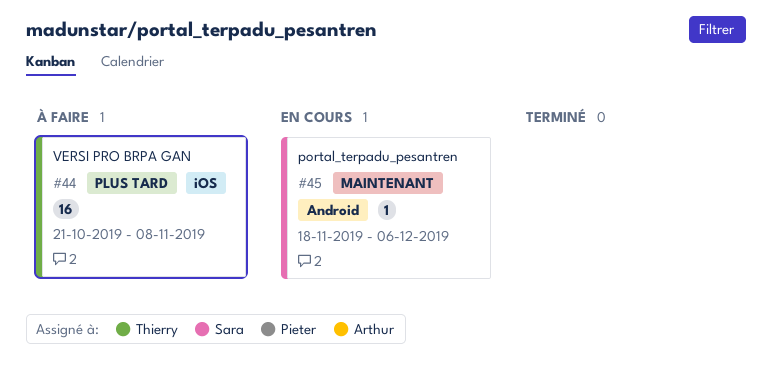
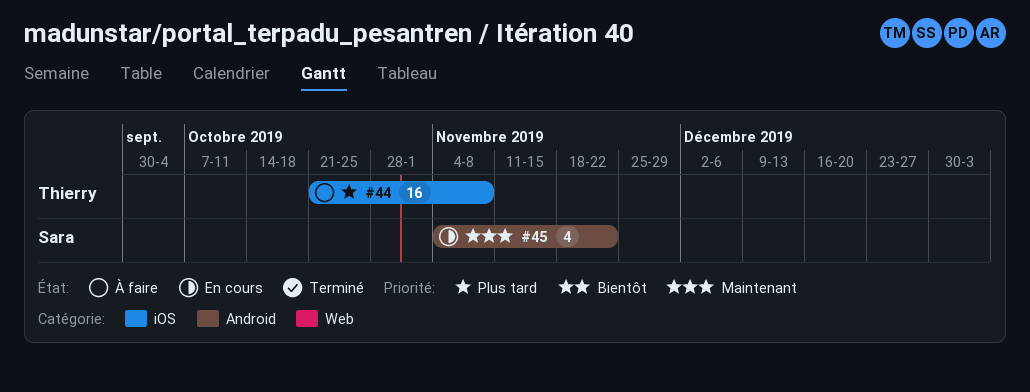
#45, estimate: 1 -> 4
#45, start: Nov 18 -> Nov 4
#45, due: Dec 6 -> Nov 22

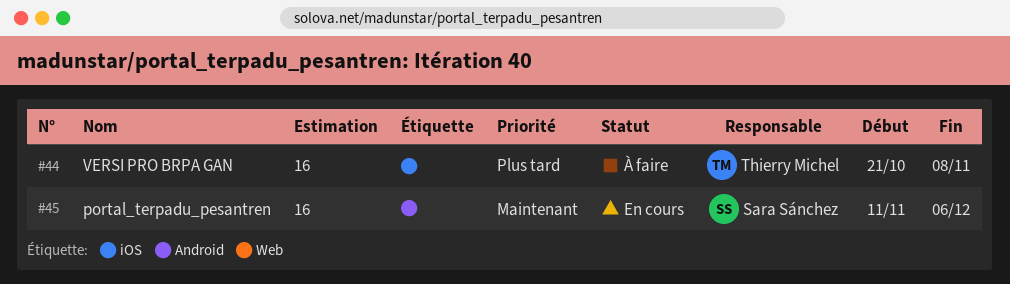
#45, estimate: 4 -> 16
#45, start: Nov 4 -> Nov 11
#45, due: Nov 22 -> Dec 6

